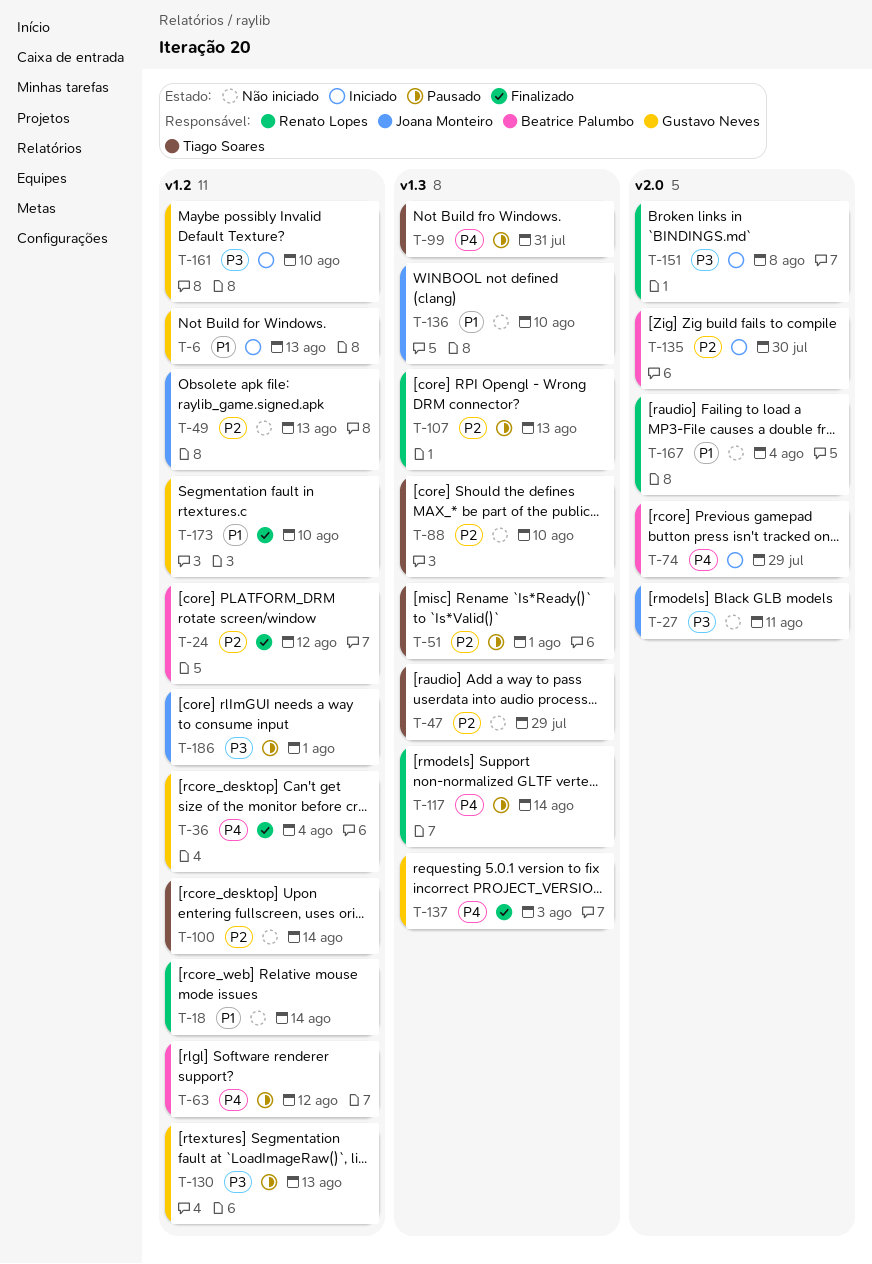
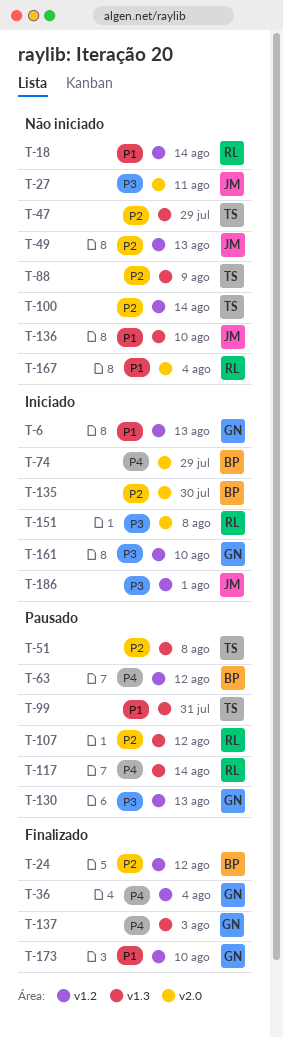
T-51, due: Aug 1 -> Aug 8
T-88, due: Aug 10 -> Aug 9
T-99, priority: P4 -> P1
T-107, due: Aug 13 -> Aug 12
T-186, status: Pausado -> Iniciado

